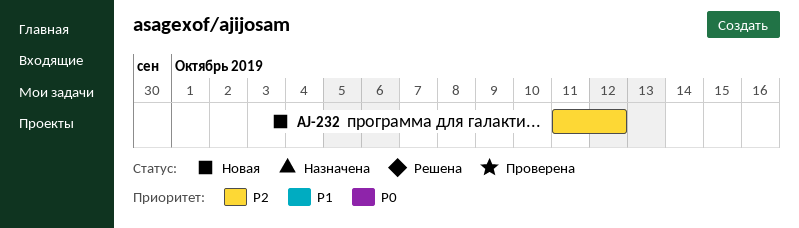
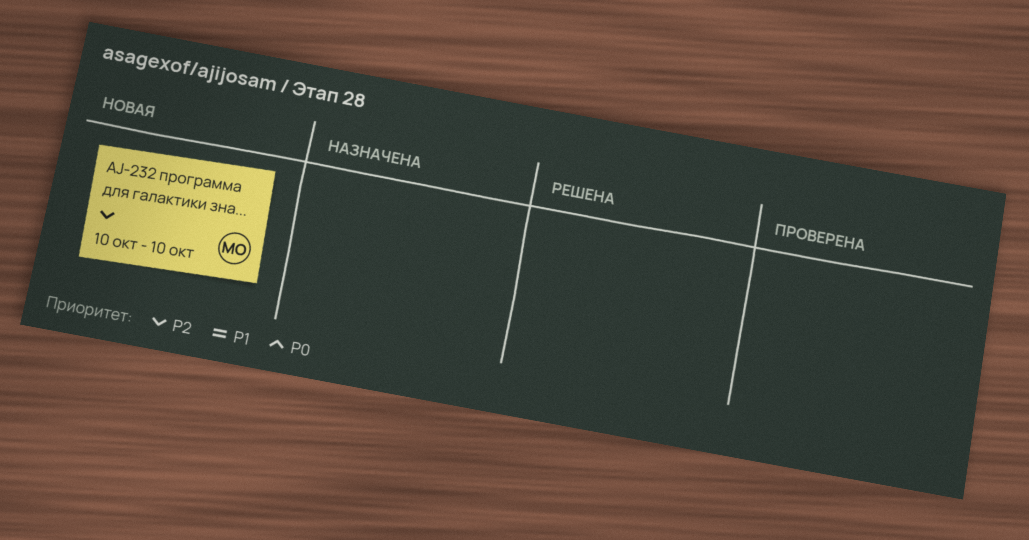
AJ-232, start: Oct 11 -> Oct 10
AJ-232, due: Oct 12 -> Oct 10

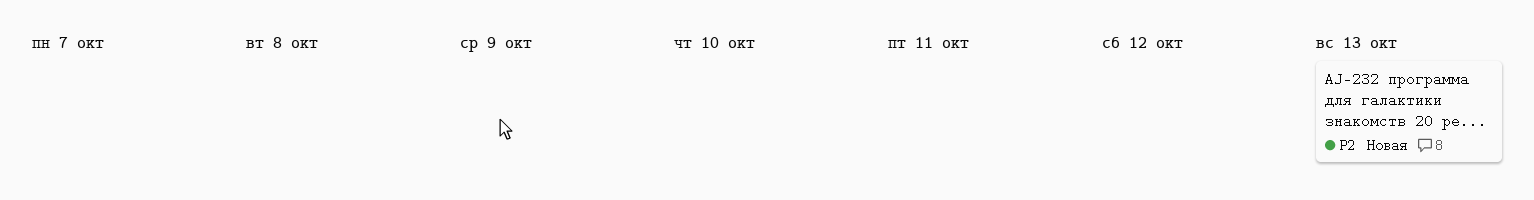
AJ-232, due: Oct 10 -> Oct 13

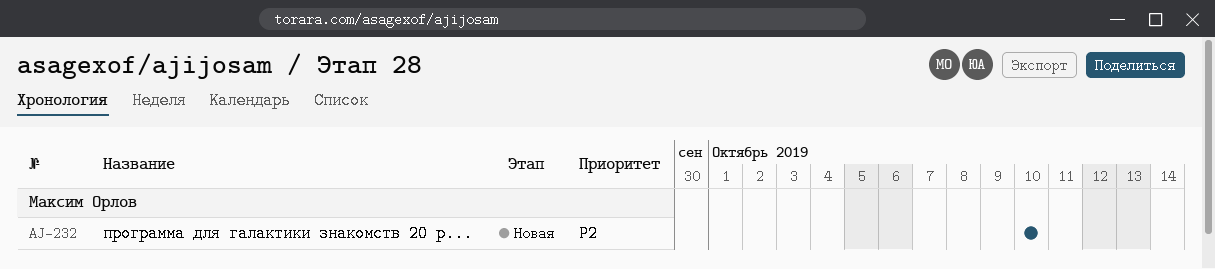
AJ-232, due: Oct 13 -> Oct 10

